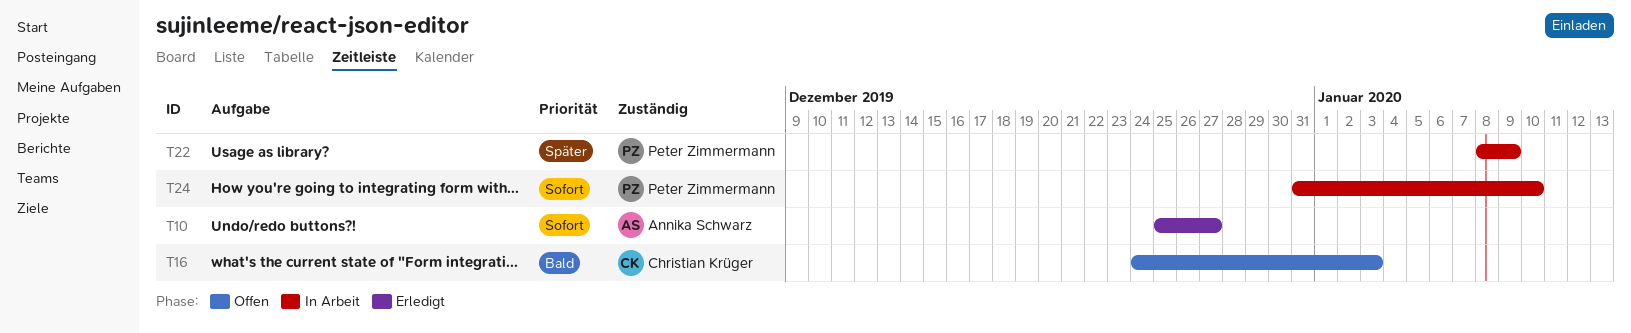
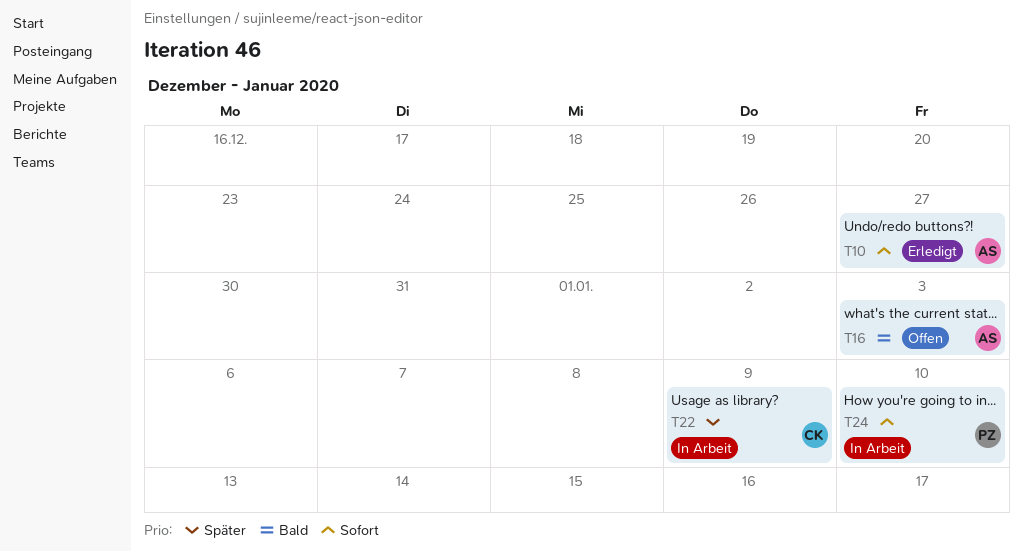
T16, owner: Christian Krüger -> Annika Schwarz
T22, owner: Peter Zimmermann -> Christian Krüger

